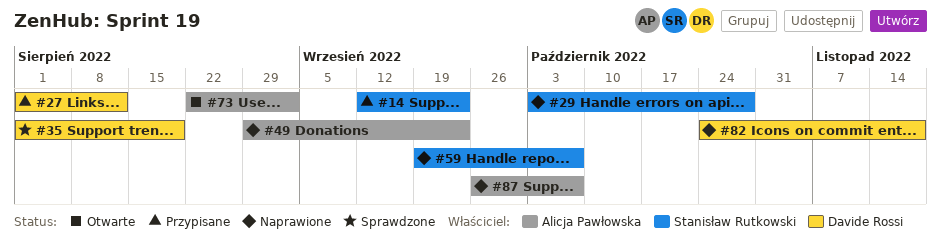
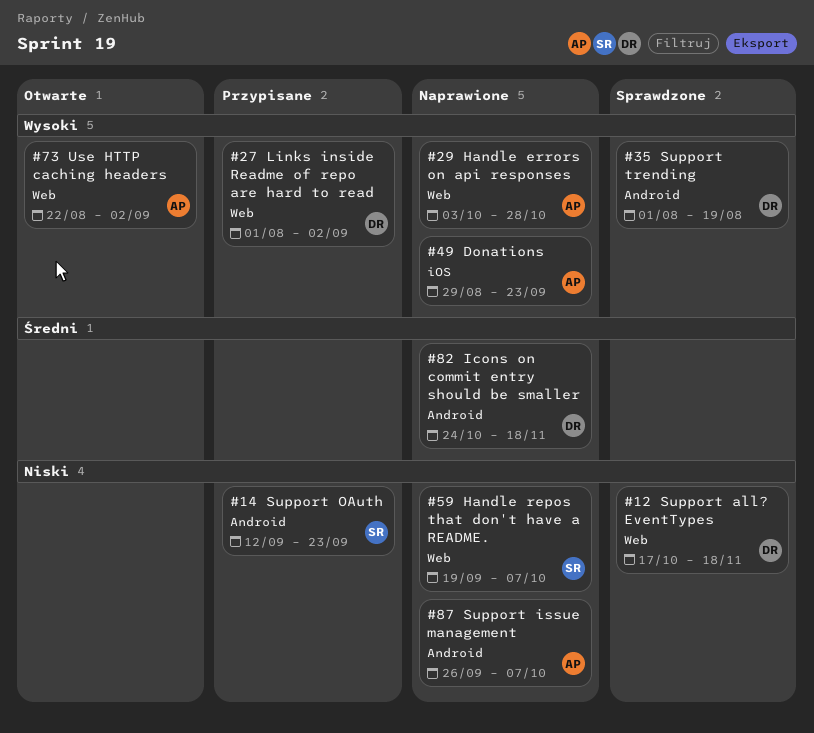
#12: none -> present
#27, due: Aug 12 -> Sep 2
#29, owner: Stanisław Rutkowski -> Alicja Pawłowska

